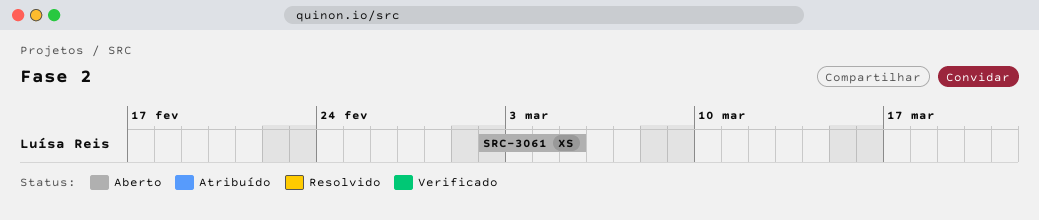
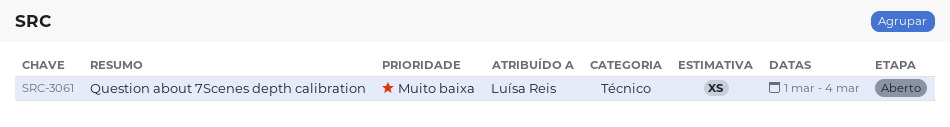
SRC-3061, start: Mar 2 -> Mar 1
SRC-3061, due: Mar 5 -> Mar 4

